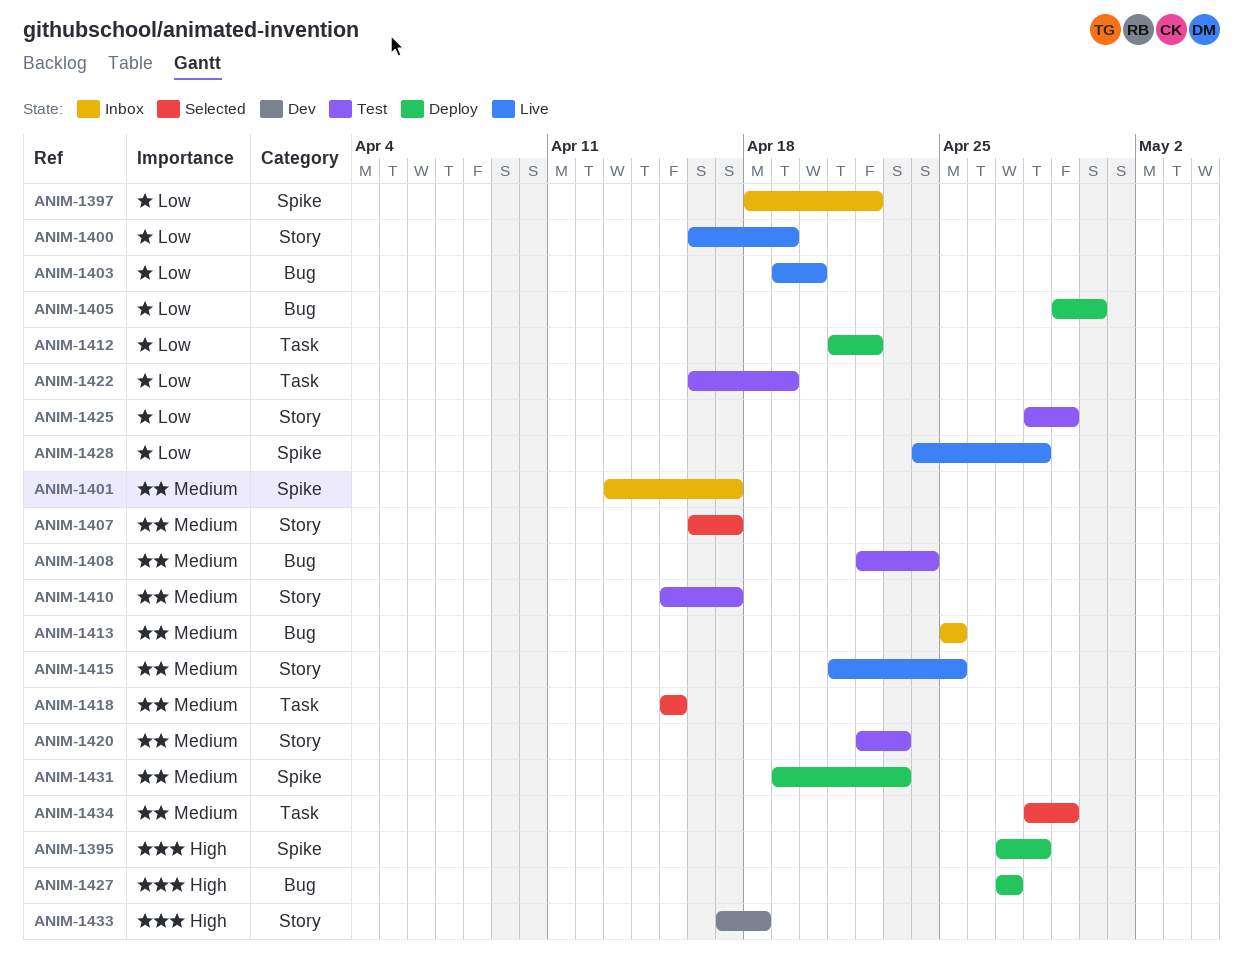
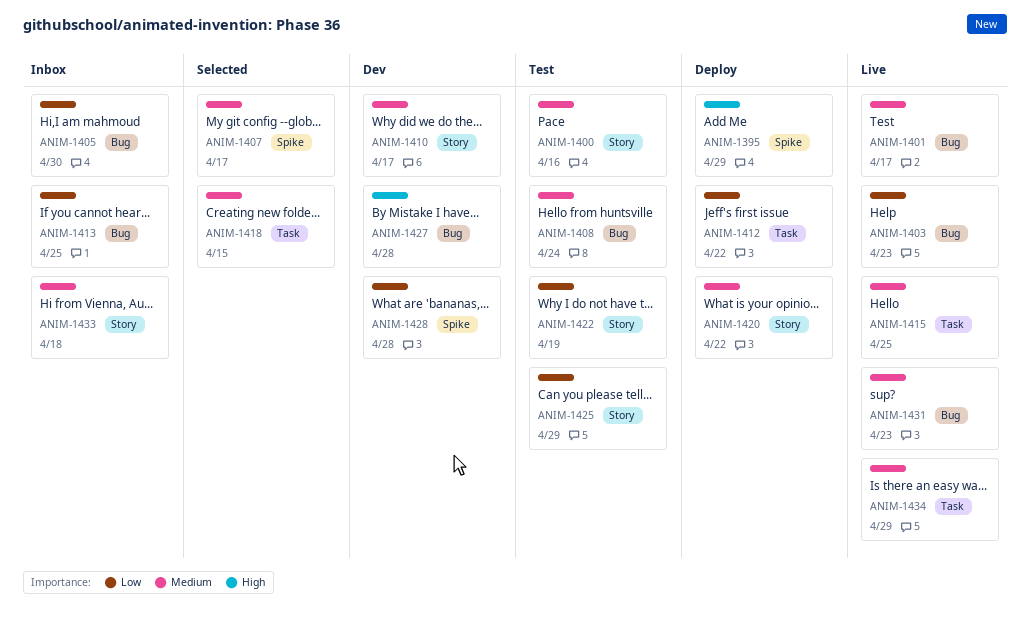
ANIM-1395, due: Apr 28 -> Apr 29
ANIM-1397: present -> none
ANIM-1400, status: Live -> Test
ANIM-1400, priority: Low -> Medium
ANIM-1400, due: Apr 19 -> Apr 16
ANIM-1401, status: Inbox -> Live
ANIM-1401, label: Spike -> Bug
ANIM-1403, due: Apr 20 -> Apr 23
ANIM-1405, status: Deploy -> Inbox
ANIM-1407, label: Story -> Spike
ANIM-1410, status: Test -> Dev
ANIM-1413, priority: Medium -> Low
ANIM-1415, label: Story -> Task
ANIM-1420, status: Test -> Deploy
ANIM-1420, due: Apr 23 -> Apr 22
ANIM-1422, label: Task -> Story
ANIM-1427, status: Deploy -> Dev
ANIM-1427, due: Apr 27 -> Apr 28
ANIM-1428, status: Live -> Dev
ANIM-1431, status: Deploy -> Live
ANIM-1431, label: Spike -> Bug
ANIM-1433, status: Dev -> Inbox
ANIM-1433, priority: High -> Medium
ANIM-1434, status: Selected -> Live

